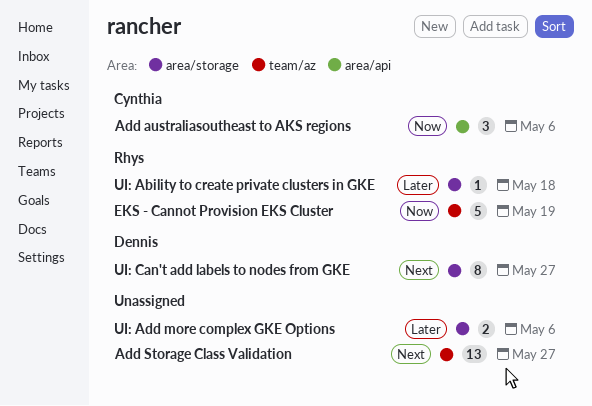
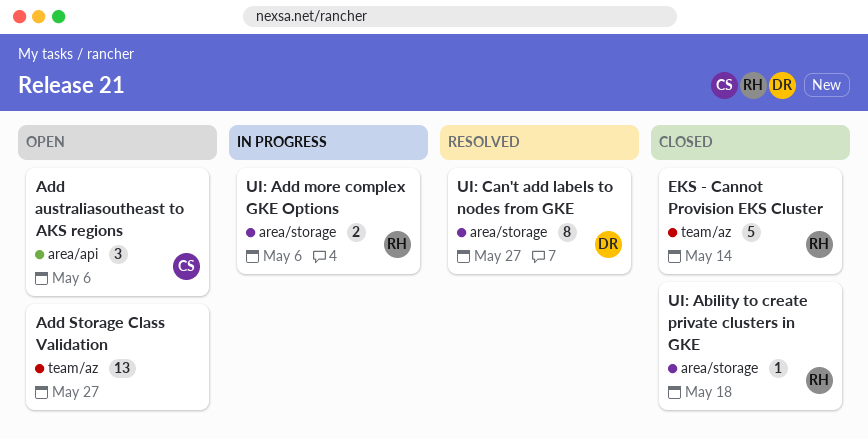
EKS - Cannot Provision EKS Cluster, due: May 19 -> May 14
UI: Add more complex GKE Options, owner: none -> Rhys

